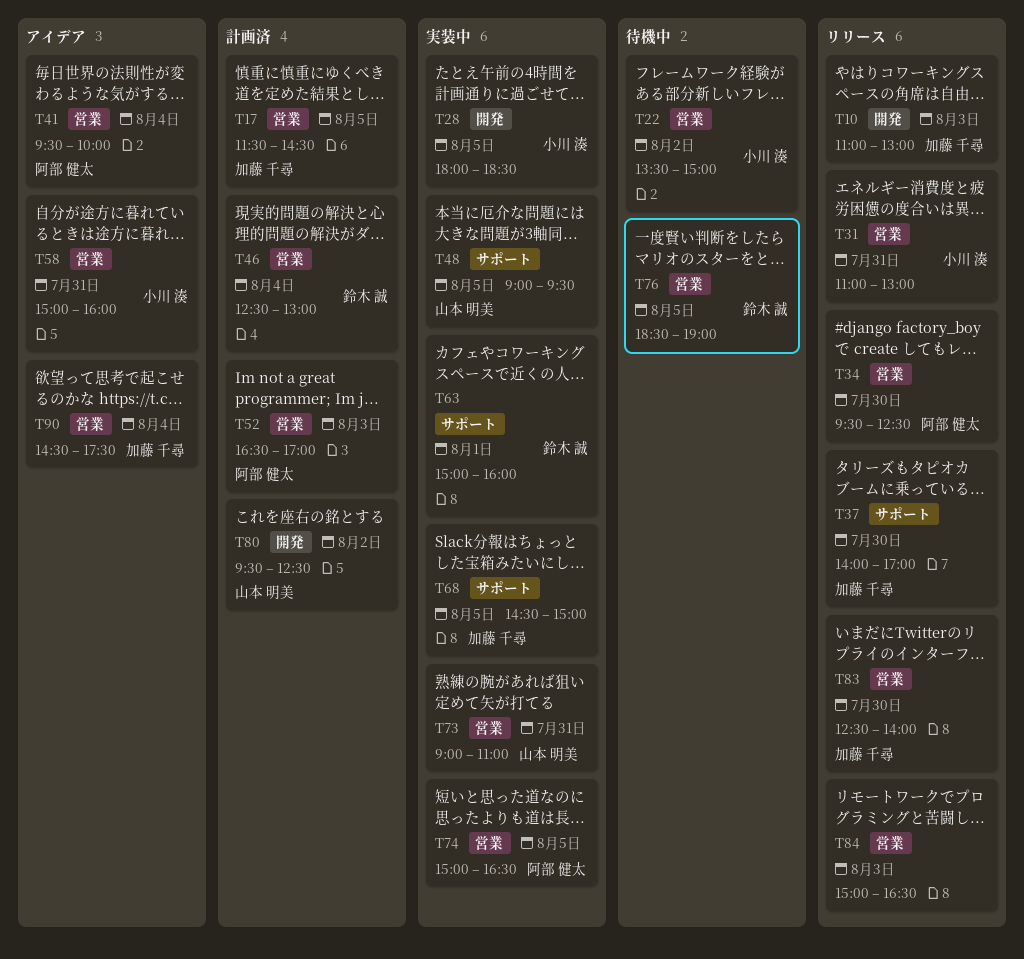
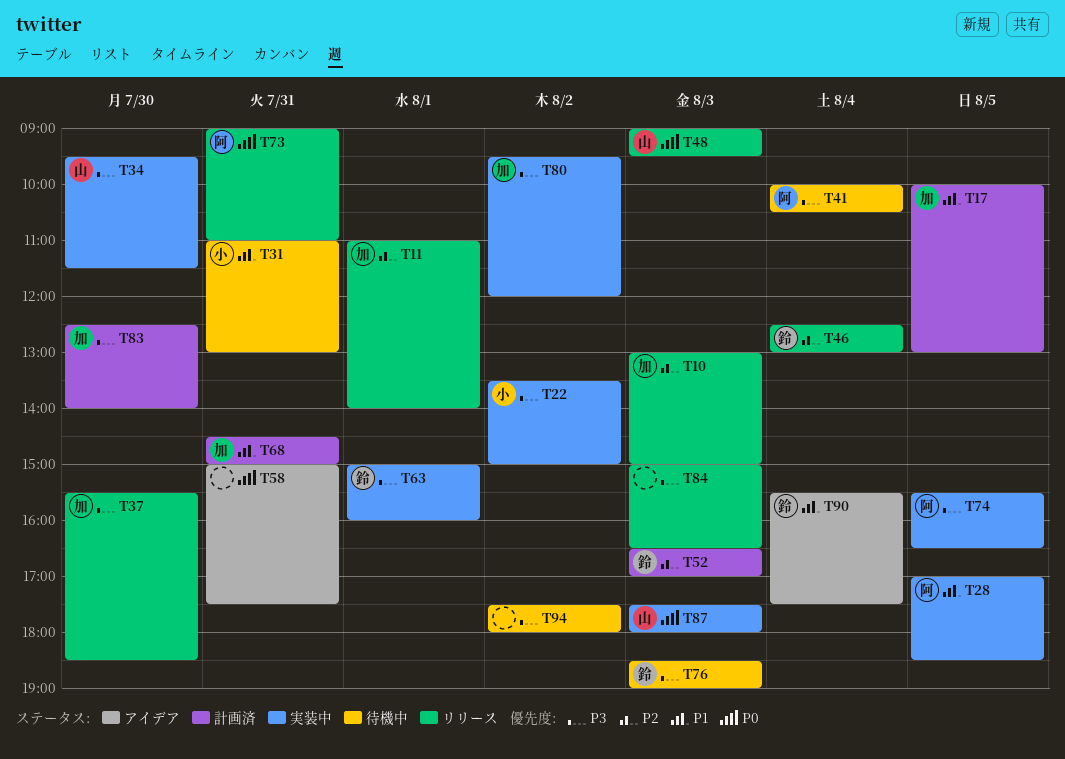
T10, begins: 11:00 -> 13:00
T10, ends: 13:00 -> 15:00
T11: none -> present
T17, begins: 11:30 -> 10:00
T17, ends: 14:30 -> 13:00
T22, status: 待機中 -> 実装中
T28, owner: 小川 湊 -> 阿部 健太
T28, begins: 18:00 -> 17:00
T31, status: リリース -> 待機中
T34, status: リリース -> 実装中
T34, owner: 阿部 健太 -> 山本 明美
T34, ends: 12:30 -> 11:30
T37, begins: 14:00 -> 15:30
T37, ends: 17:00 -> 18:30
T41, status: アイデア -> 待機中
T41, begins: 09:30 -> 10:00
T41, ends: 10:00 -> 10:30
T46, status: 計画済 -> リリース
T48, status: 実装中 -> リリース
T48, day: Aug 5 -> Aug 3
T52, owner: 阿部 健太 -> 鈴木 誠
T58, owner: 小川 湊 -> none
T58, ends: 16:00 -> 17:30
T68, status: 実装中 -> 計画済
T68, day: Aug 5 -> Jul 31
T73, status: 実装中 -> リリース
T73, owner: 山本 明美 -> 阿部 健太
T74, begins: 15:00 -> 15:30
T76, day: Aug 5 -> Aug 3
T80, status: 計画済 -> 実装中
T80, owner: 山本 明美 -> 加藤 千尋
T80, ends: 12:30 -> 12:00
T83, status: リリース -> 計画済
T87: none -> present
T90, owner: 加藤 千尋 -> 鈴木 誠
T90, begins: 14:30 -> 15:30
T94: none -> present

